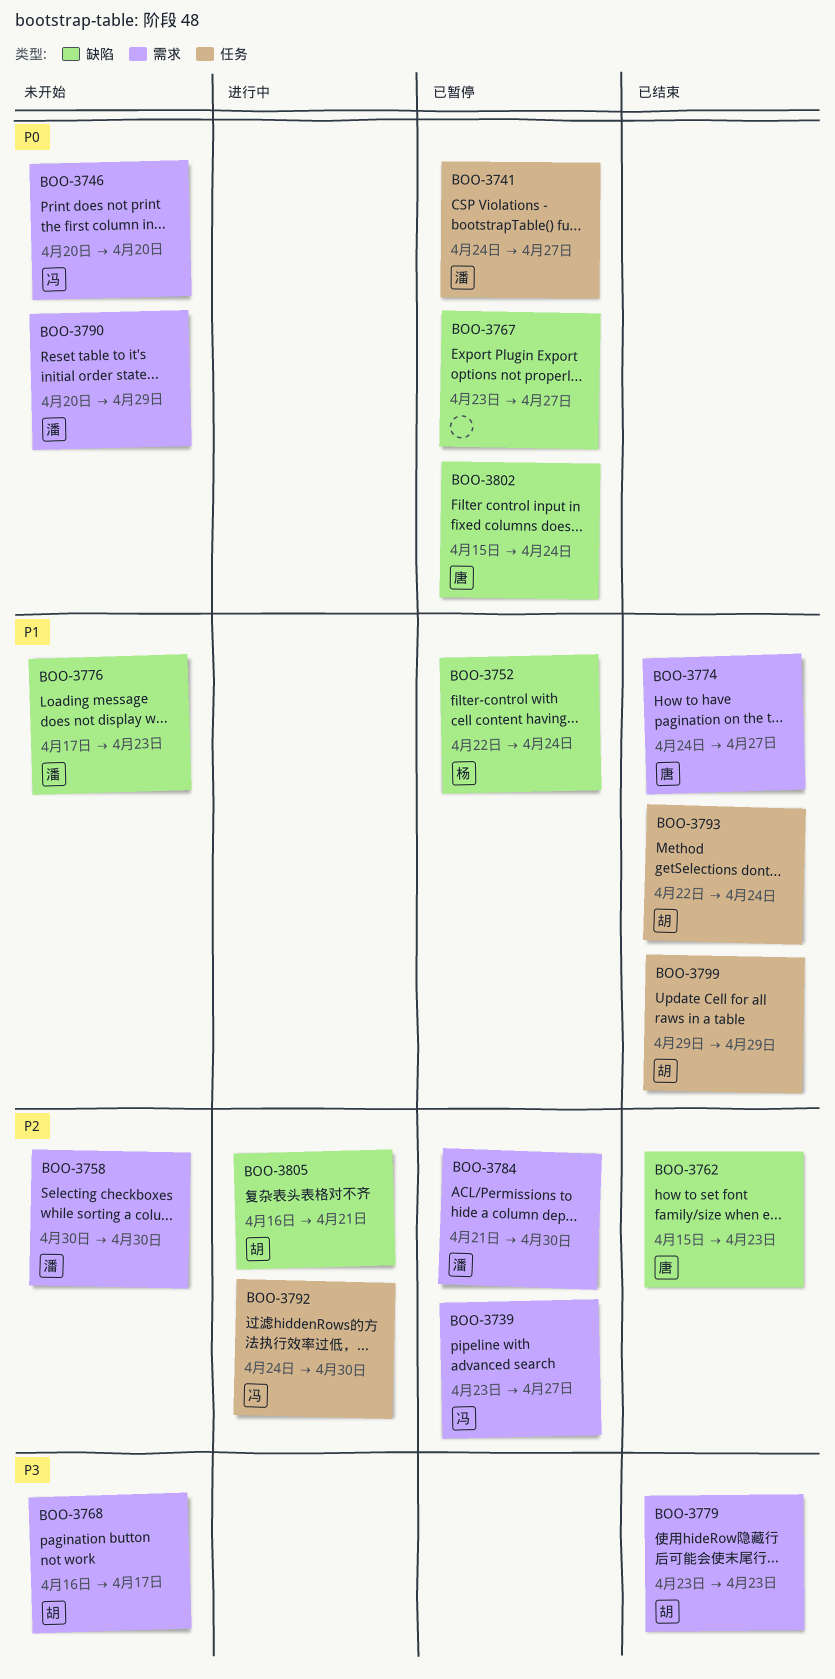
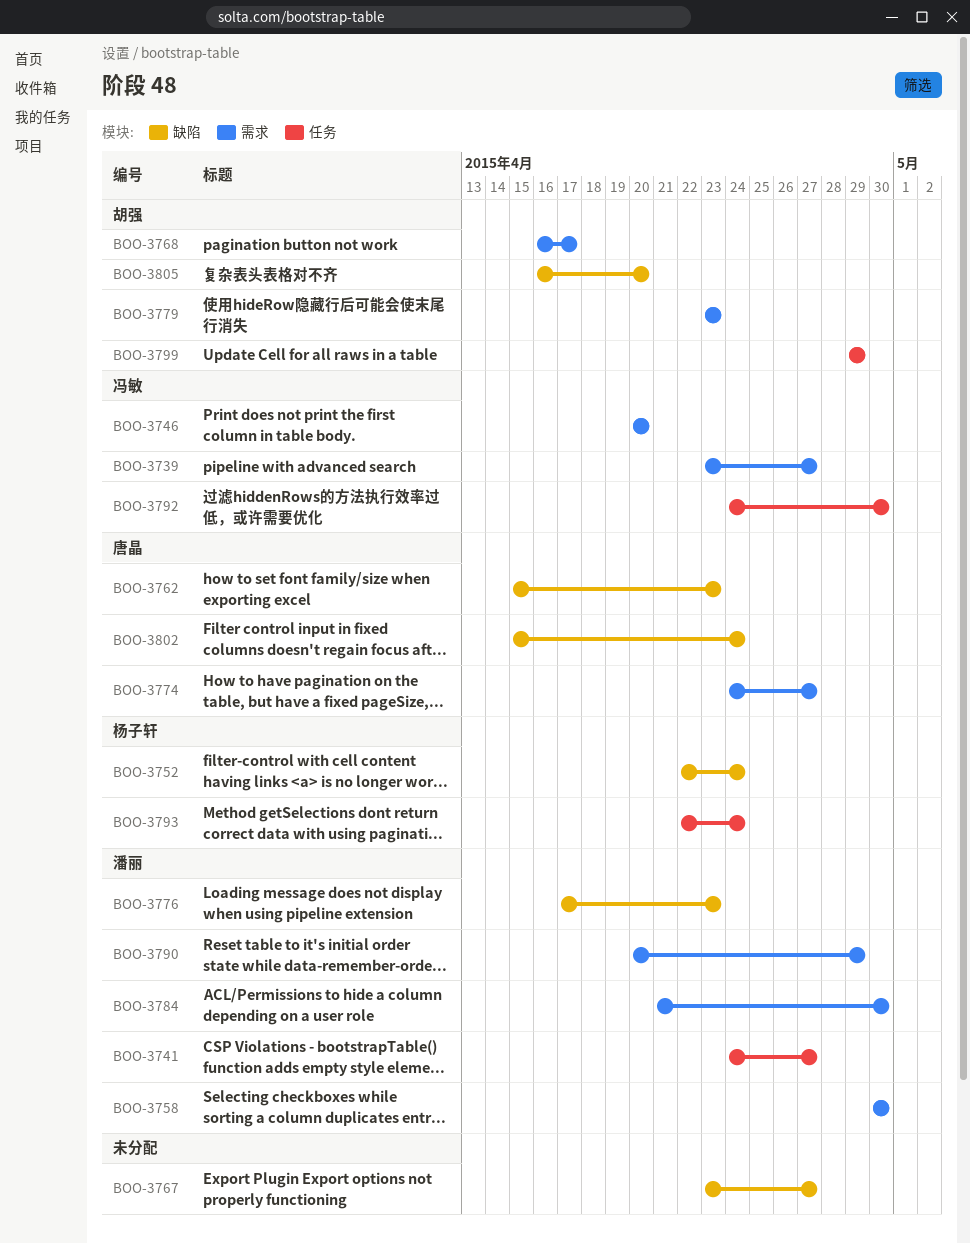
BOO-3793, owner: 胡强 -> 杨子轩
BOO-3805, due: Apr 21 -> Apr 20

